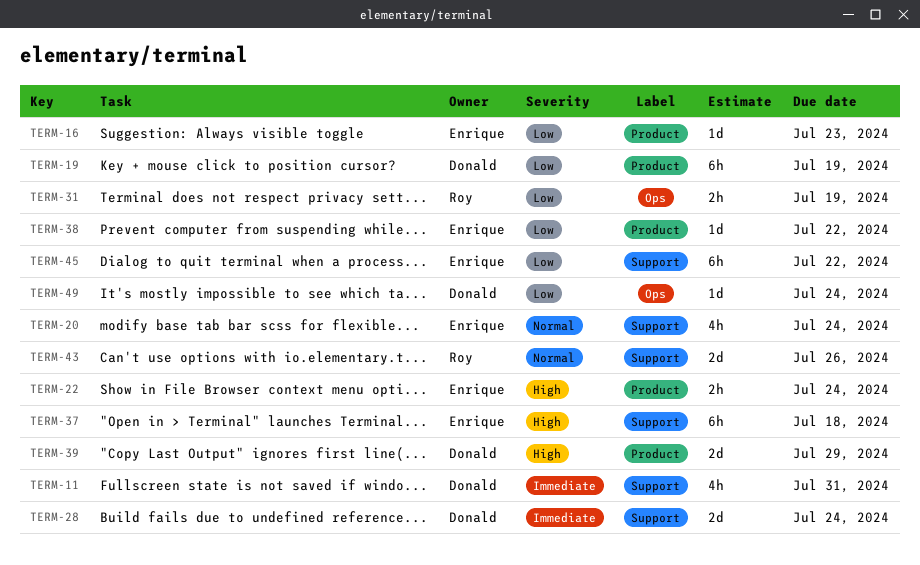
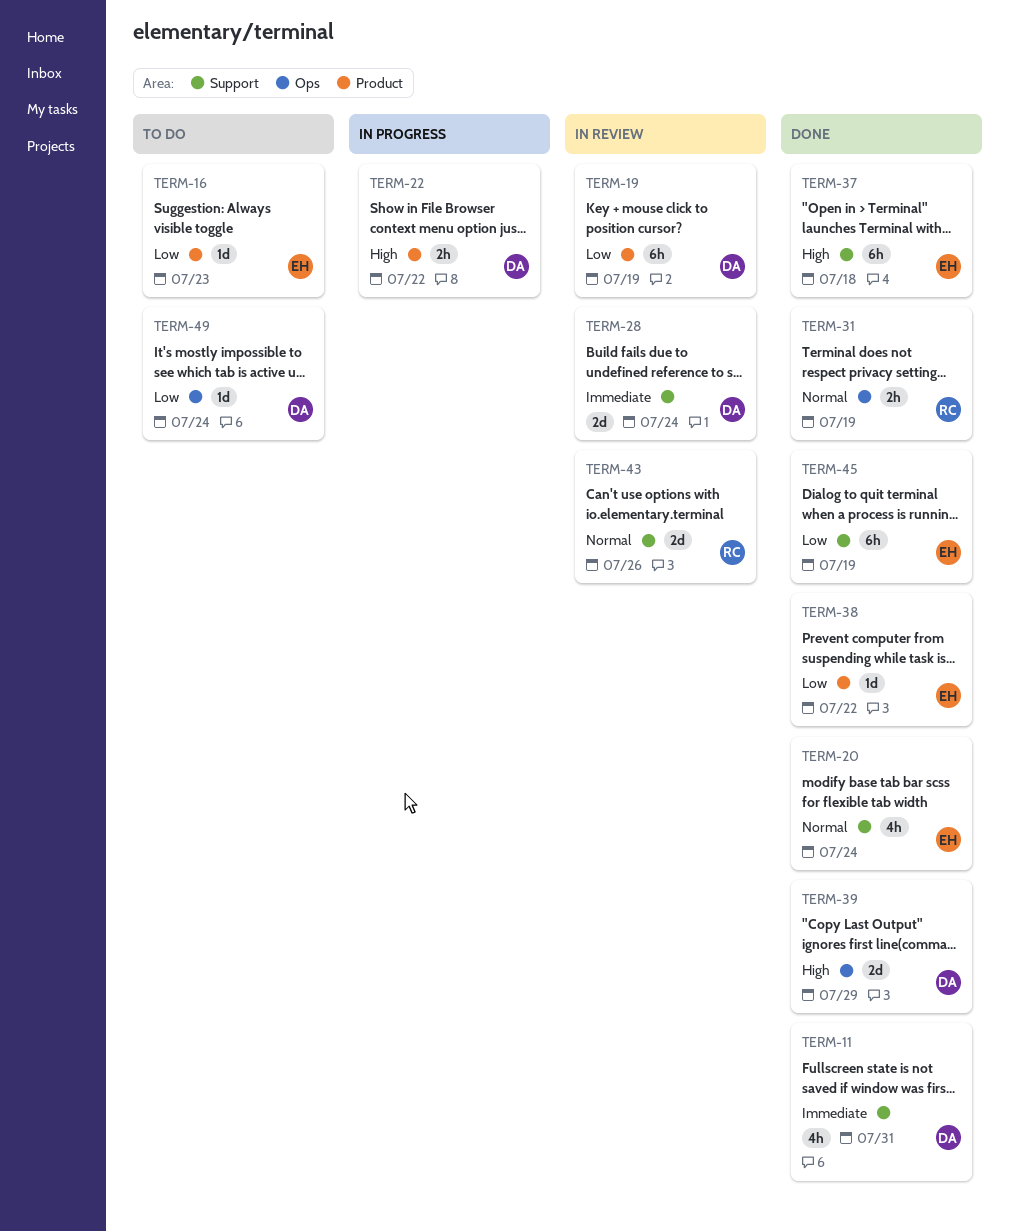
TERM-22, owner: Enrique -> Donald
TERM-22, due: Jul 24 -> Jul 22
TERM-31, priority: Low -> Normal
TERM-39, label: Product -> Ops
TERM-45, due: Jul 22 -> Jul 19

